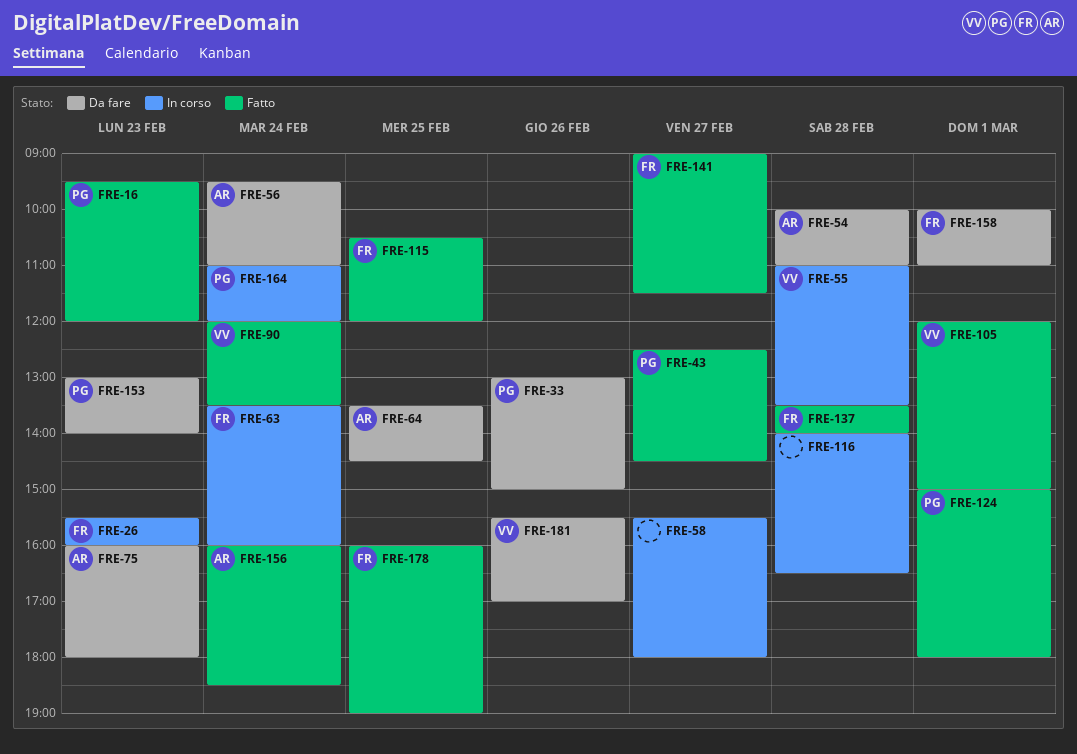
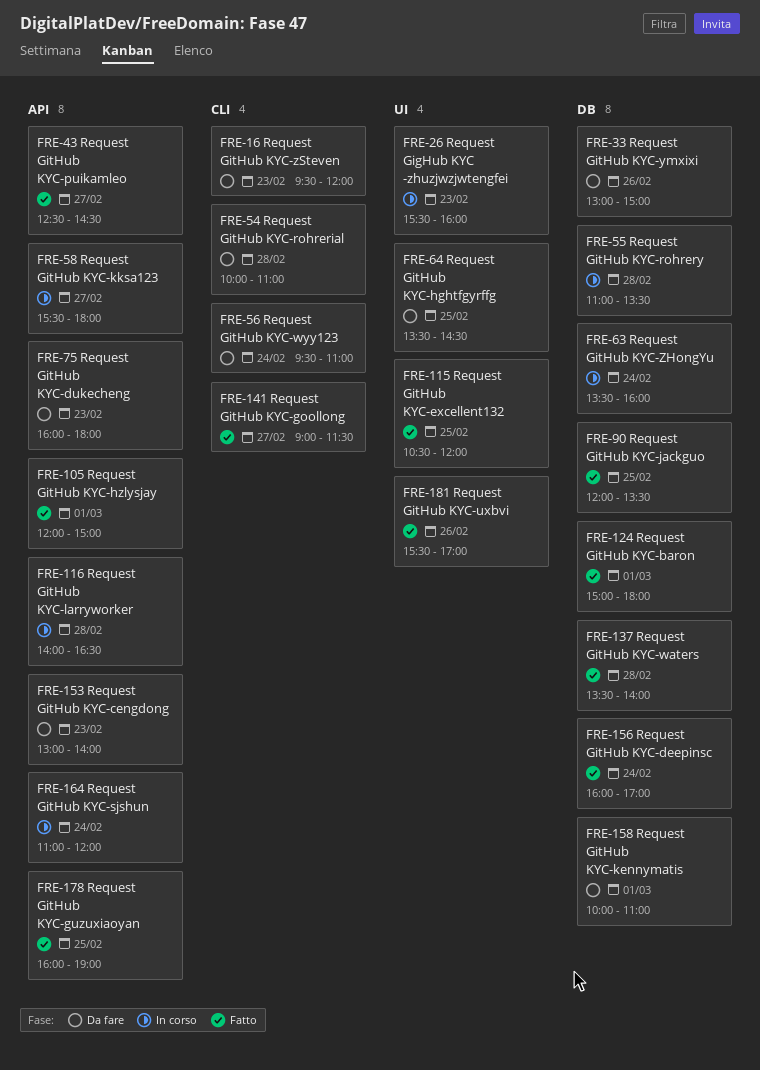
FRE-16, status: Fatto -> Da fare
FRE-90, day: Feb 24 -> Feb 25
FRE-156, ends: 18:30 -> 17:00
FRE-181, status: Da fare -> Fatto

